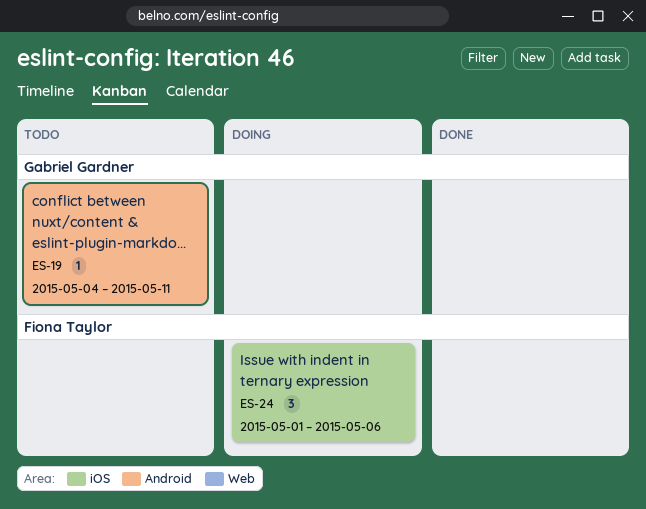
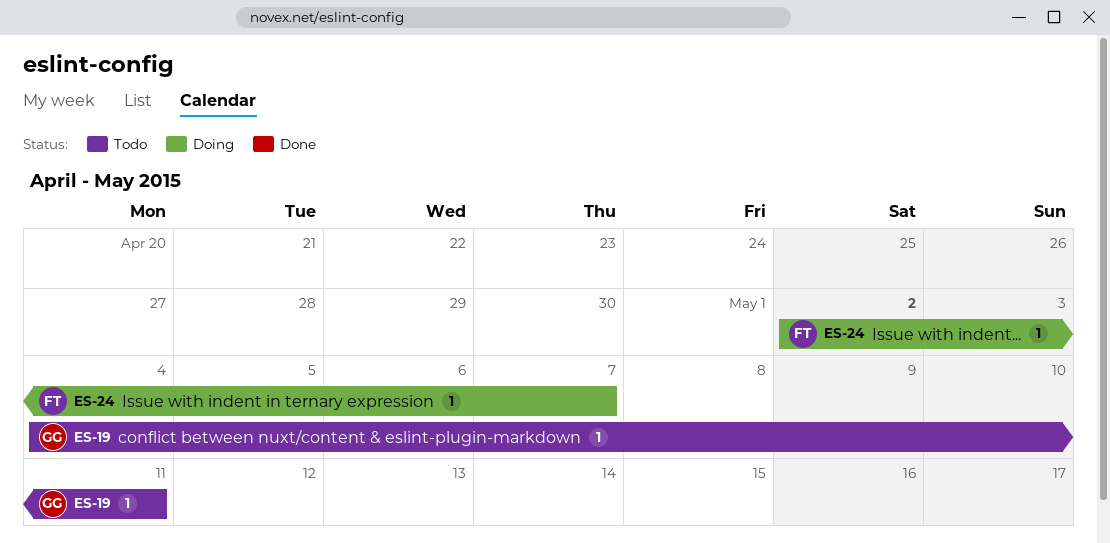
ES-24, estimate: 3 -> 1
ES-24, start: May 1 -> May 2
ES-24, due: May 6 -> May 7

